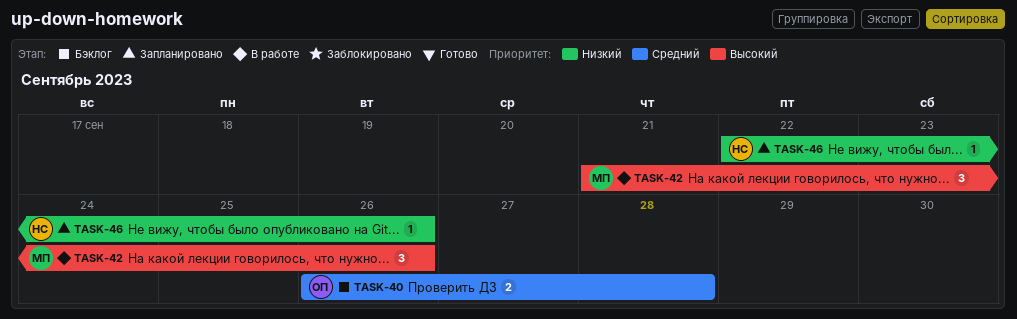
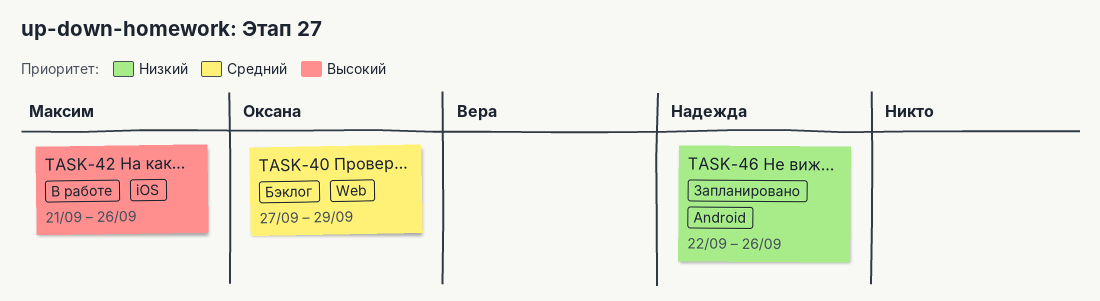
TASK-40, start: Sep 26 -> Sep 27
TASK-40, due: Sep 28 -> Sep 29

